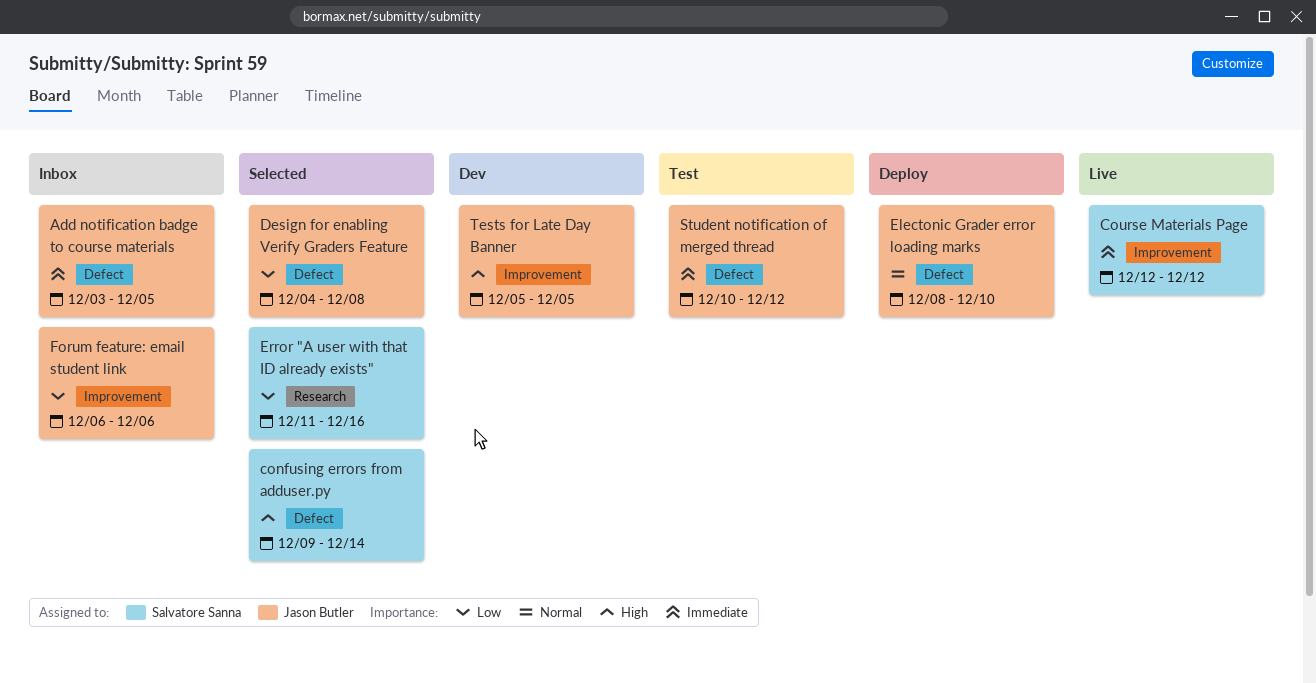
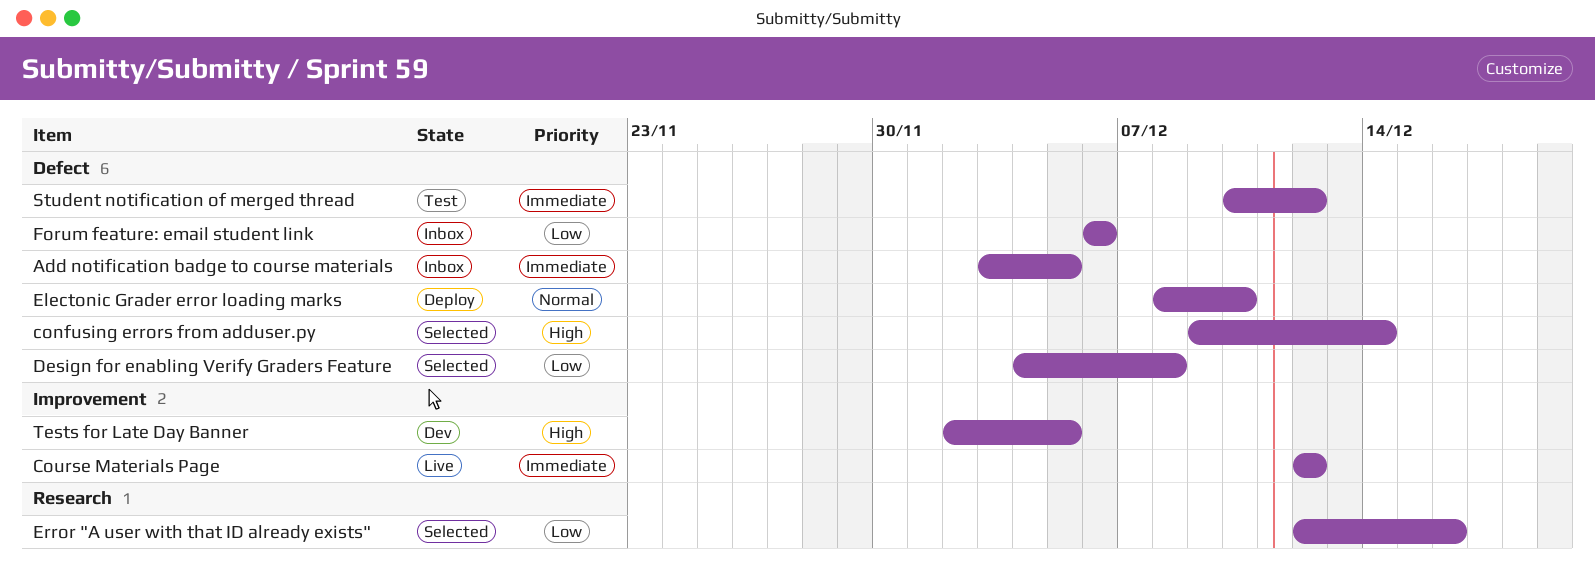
Error "A user with that ID already exists", start: Dec 11 -> Dec 12
Forum feature: email student link, label: Improvement -> Defect
Tests for Late Day Banner, start: Dec 5 -> Dec 2

